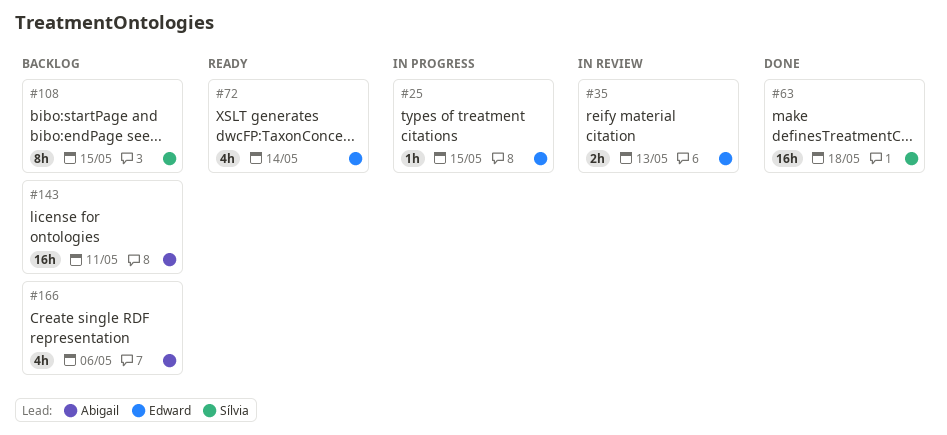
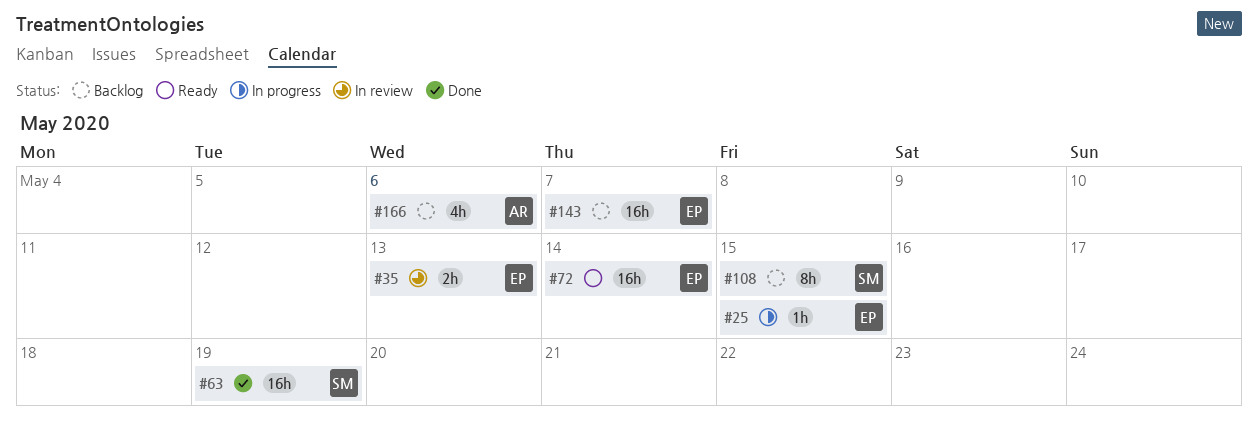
#63, due: May 18 -> May 19
#72, estimate: 4h -> 16h
#143, owner: Abigail -> Edward
#143, due: May 11 -> May 7

